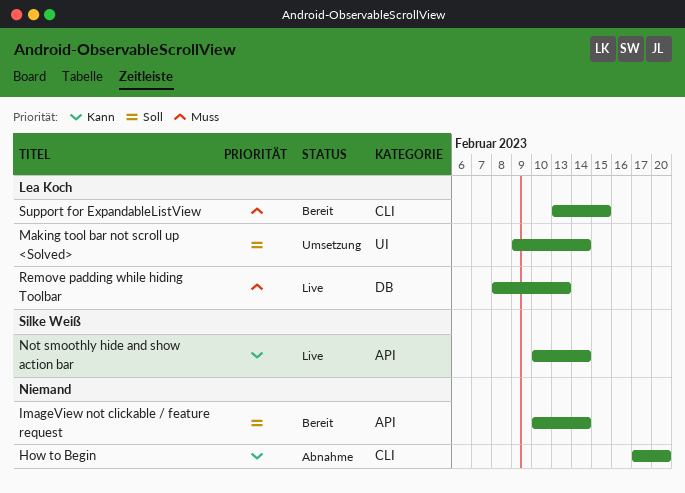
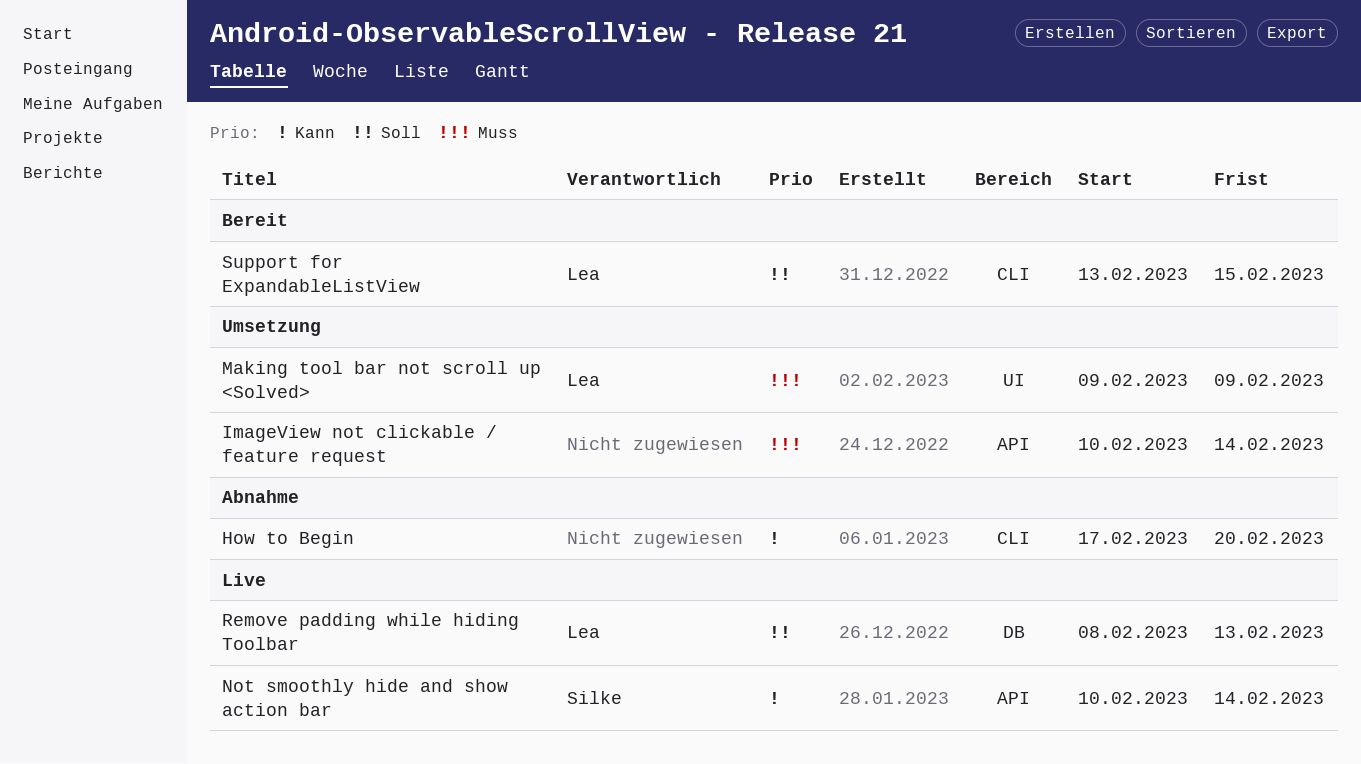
ImageView not clickable / feature request, status: Bereit -> Umsetzung
ImageView not clickable / feature request, priority: Soll -> Muss
Making tool bar not scroll up <Solved>, priority: Soll -> Muss
Making tool bar not scroll up <Solved>, due: Feb 14 -> Feb 9
Remove padding while hiding Toolbar, priority: Muss -> Soll
Support for ExpandableListView, priority: Muss -> Soll

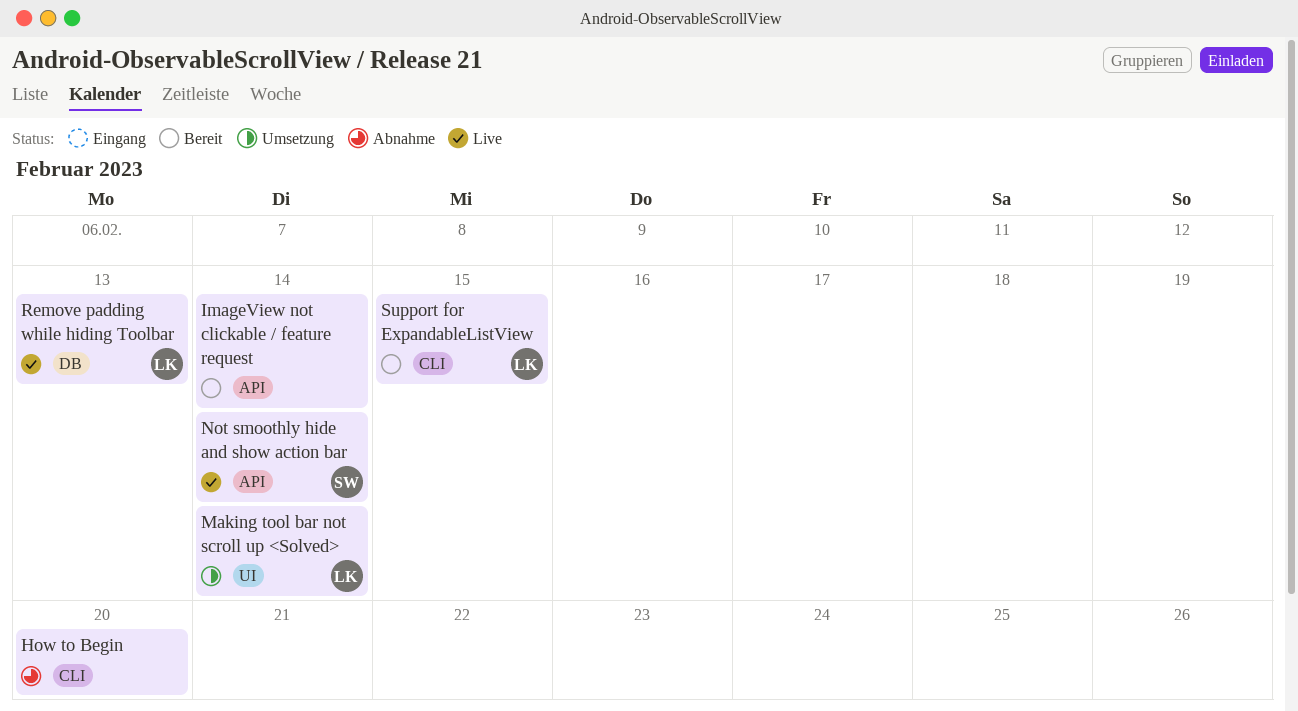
ImageView not clickable / feature request, status: Umsetzung -> Bereit
Making tool bar not scroll up <Solved>, due: Feb 9 -> Feb 14

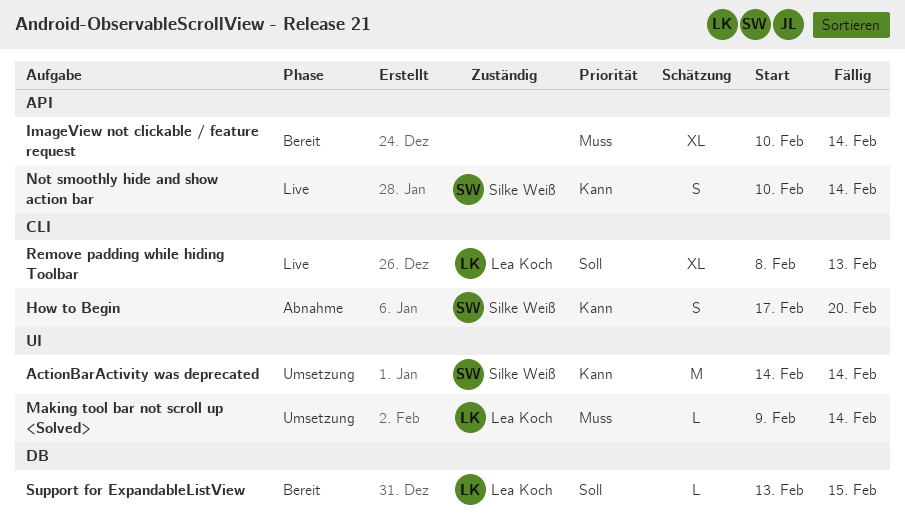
ActionBarActivity was deprecated: none -> present
How to Begin, owner: none -> Silke Weiß
Remove padding while hiding Toolbar, label: DB -> CLI
Support for ExpandableListView, label: CLI -> DB

